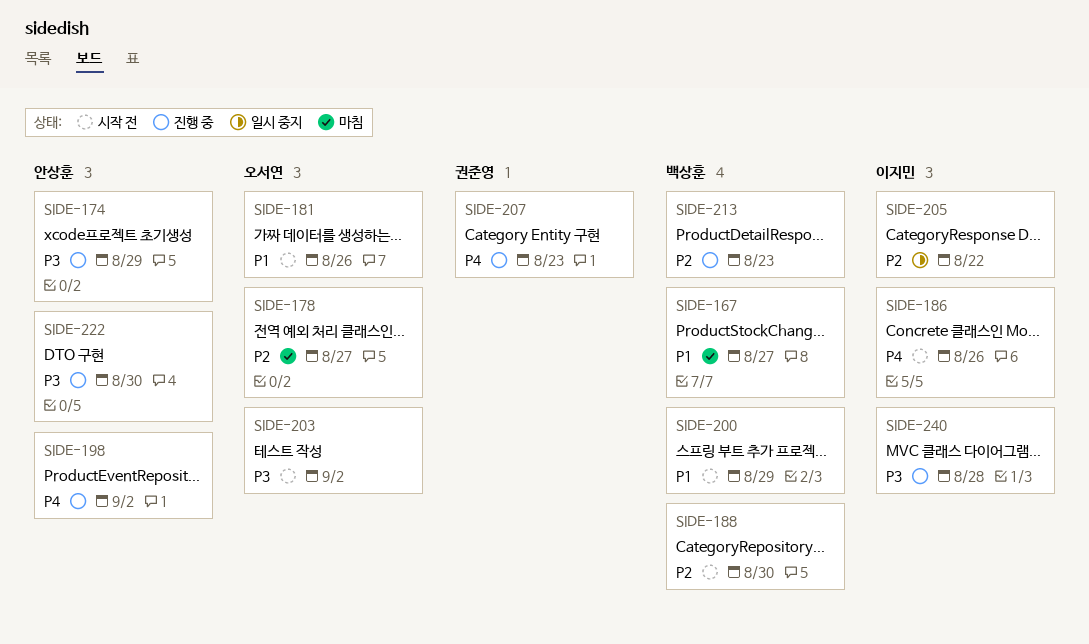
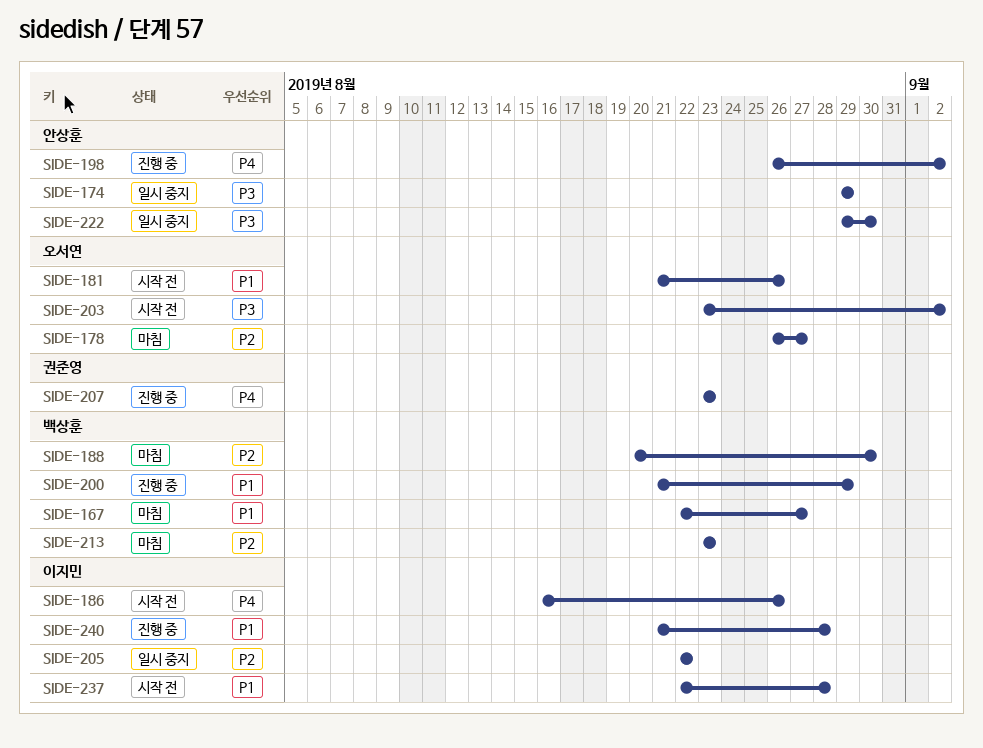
SIDE-174, status: 진행 중 -> 일시 중지
SIDE-188, status: 시작 전 -> 마침
SIDE-200, status: 시작 전 -> 진행 중
SIDE-213, status: 진행 중 -> 마침
SIDE-222, status: 진행 중 -> 일시 중지
SIDE-237: none -> present
SIDE-240, priority: P3 -> P1

